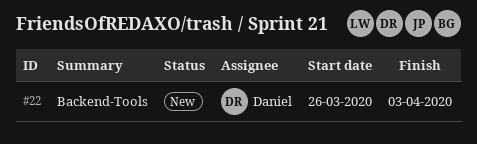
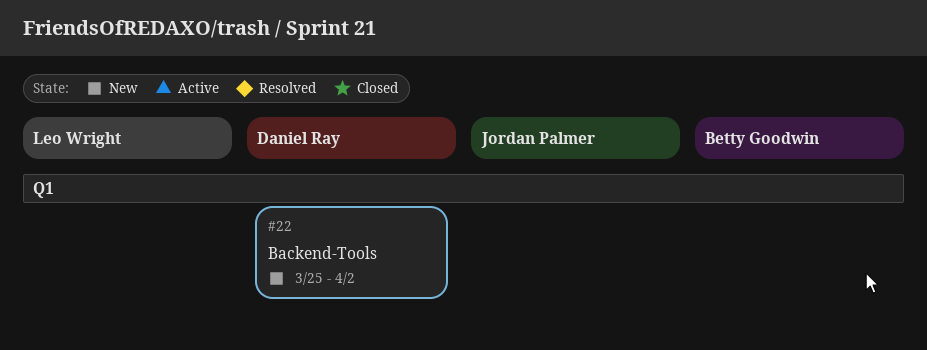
#22, start: Mar 26 -> Mar 25
#22, due: Apr 3 -> Apr 2

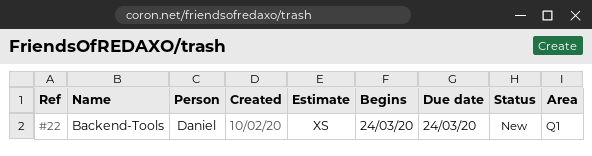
#22, start: Mar 25 -> Mar 24
#22, due: Apr 2 -> Mar 24

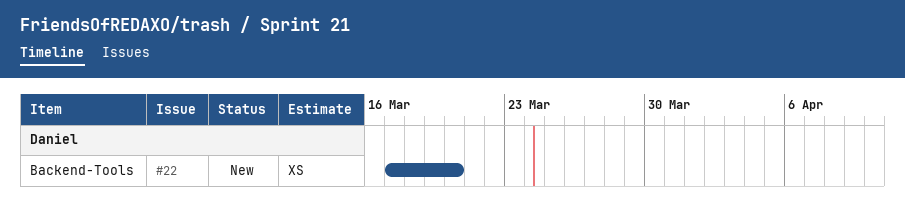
#22, start: Mar 24 -> Mar 17
#22, due: Mar 24 -> Mar 20

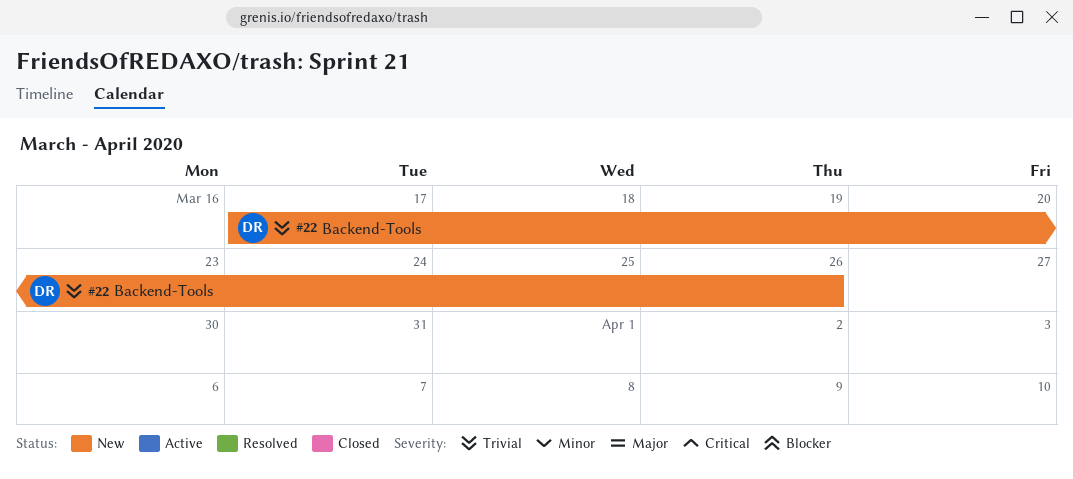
#22, due: Mar 20 -> Mar 26

